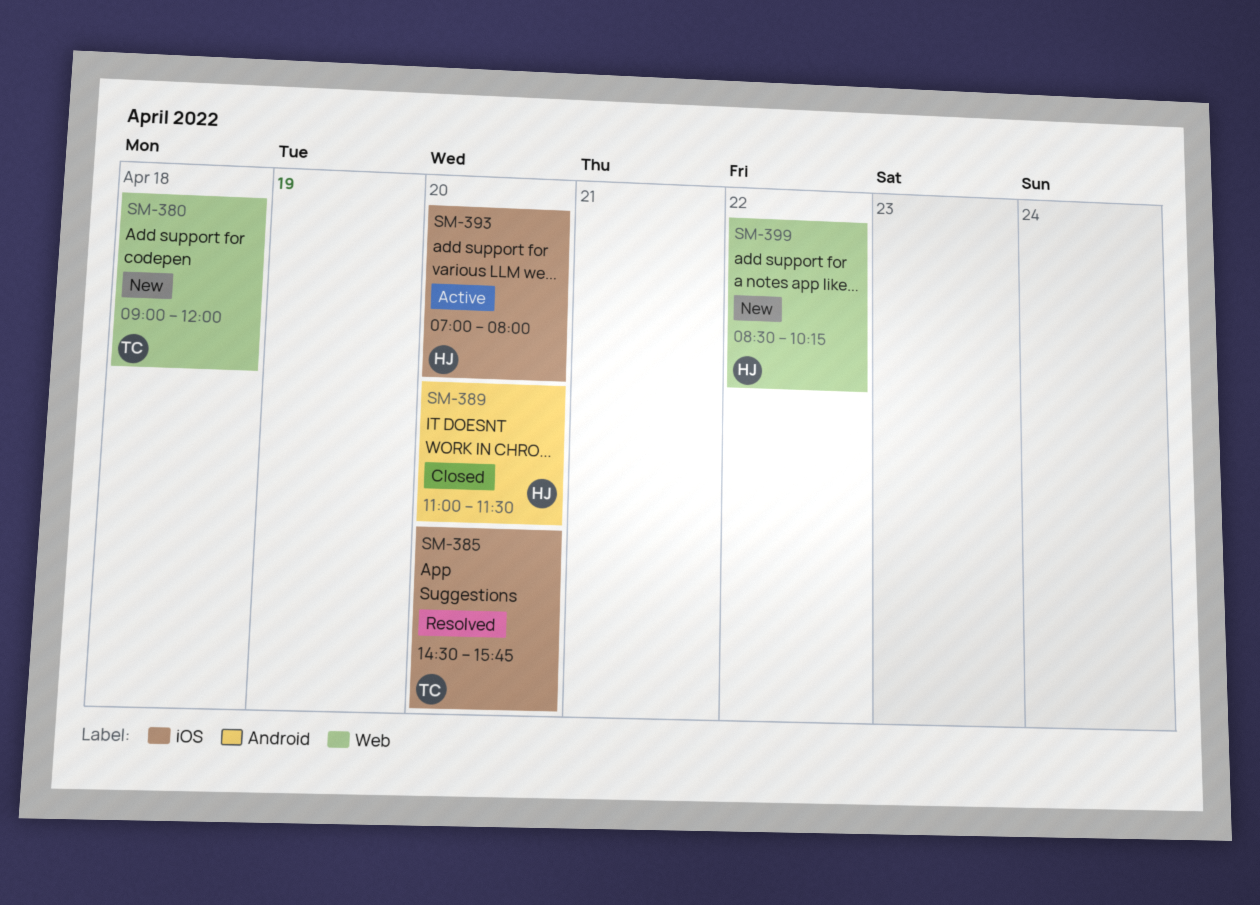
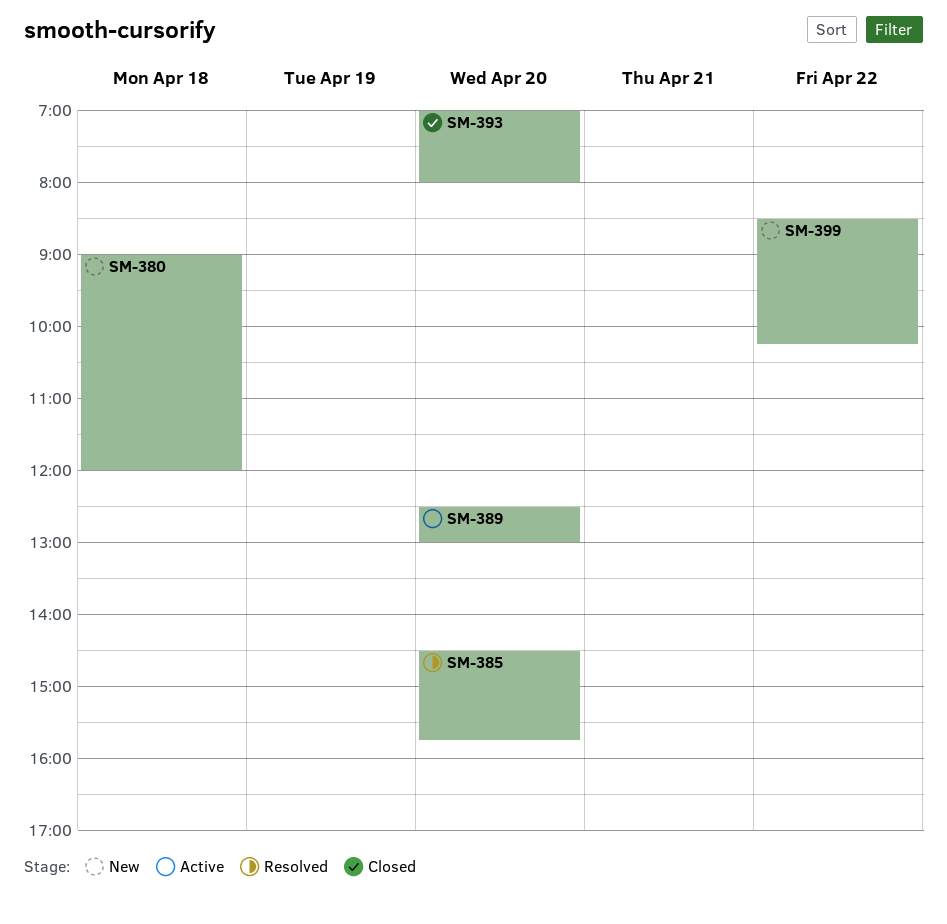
SM-389, status: Closed -> Active
SM-389, begins: 11:00 -> 12:30
SM-389, ends: 11:30 -> 13:00
SM-393, status: Active -> Closed

